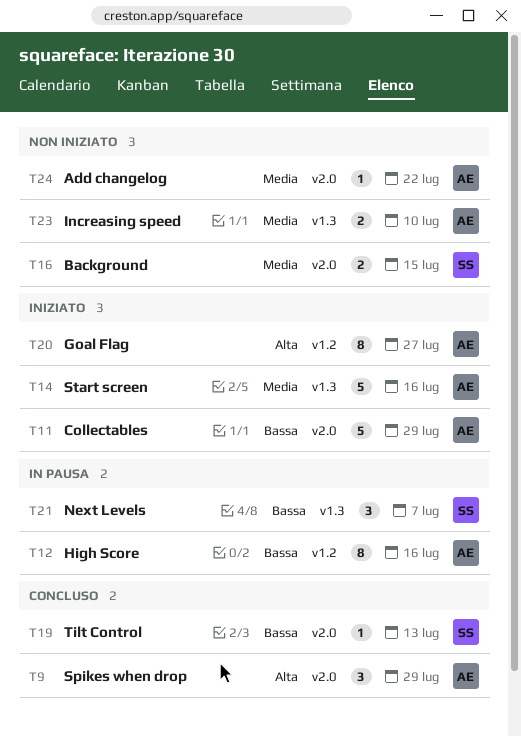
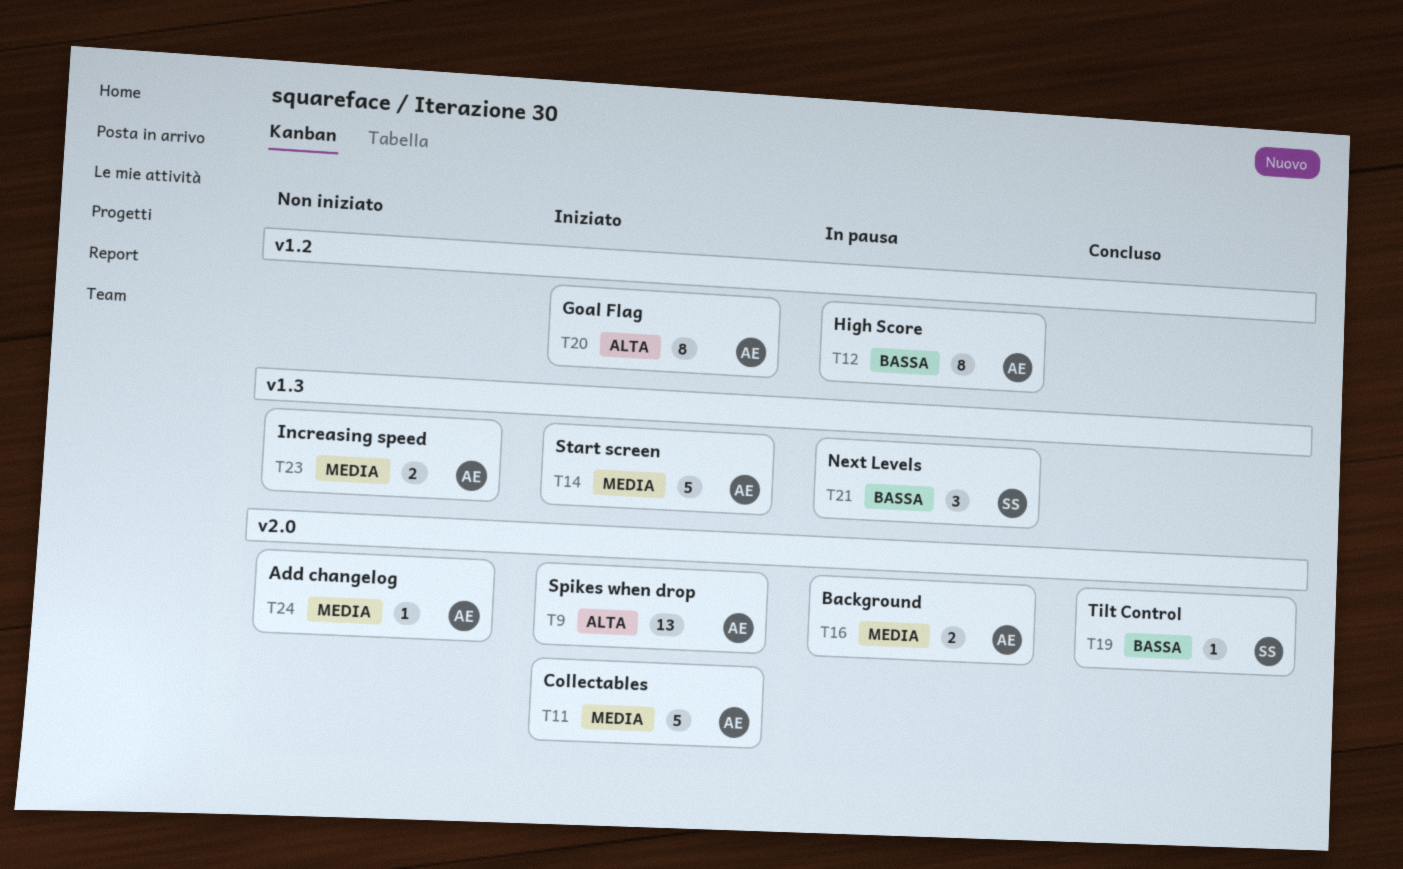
T9, status: Concluso -> Iniziato
T9, estimate: 3 -> 13
T11, priority: Bassa -> Media
T16, status: Non iniziato -> In pausa
T16, owner: SS -> AE

